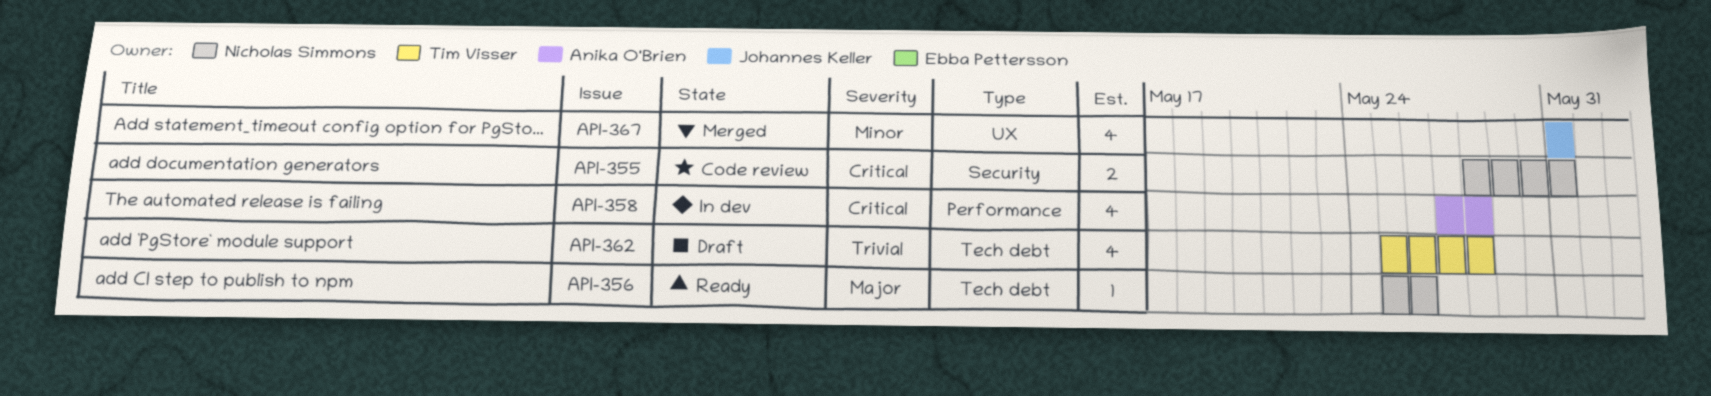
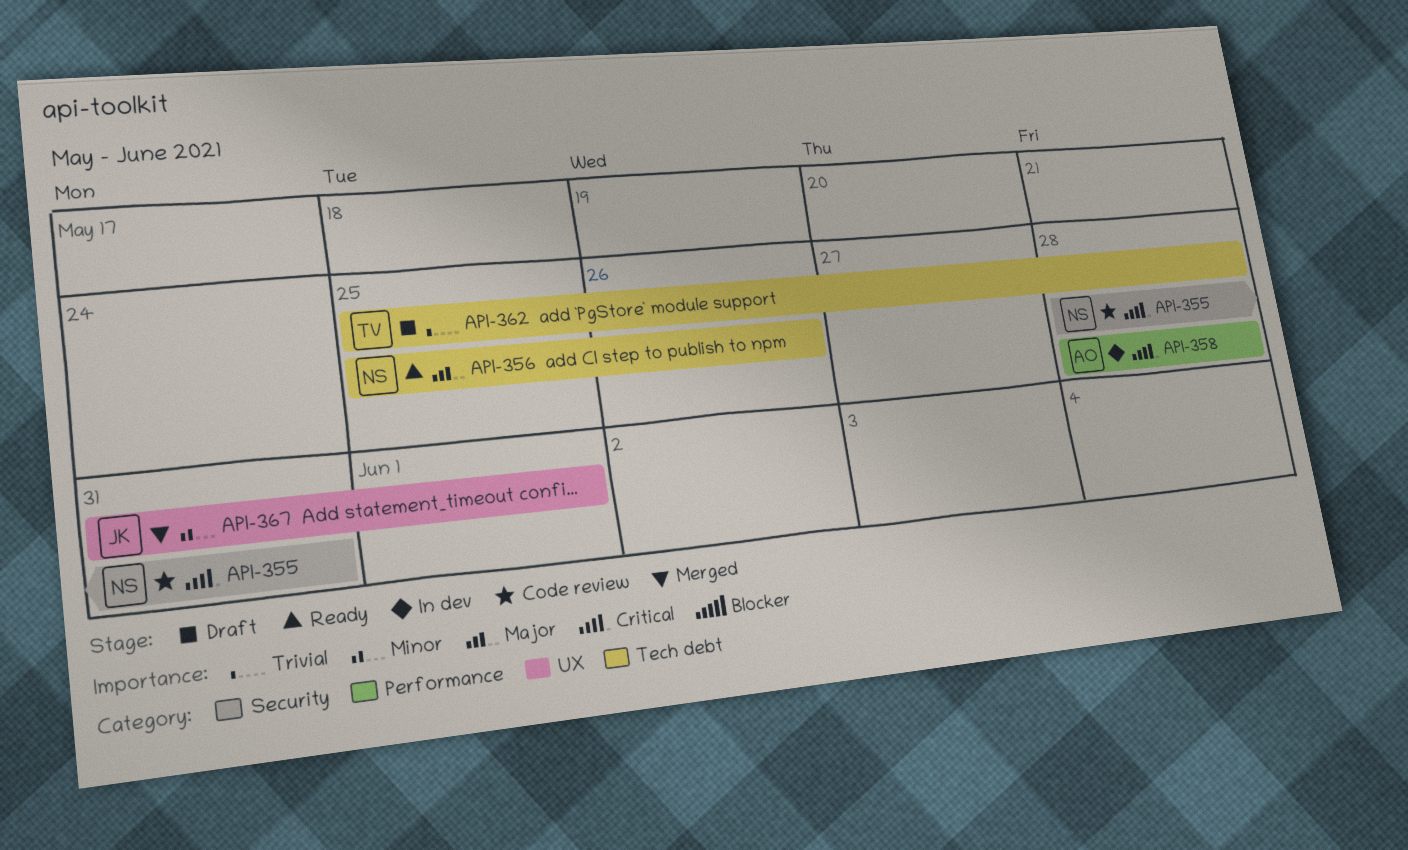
API-358, start: May 27 -> May 28
API-367, due: May 31 -> Jun 1

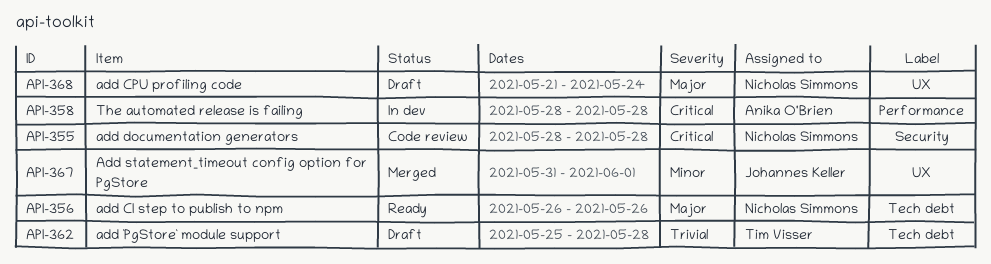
API-355, due: May 31 -> May 28
API-356, start: May 25 -> May 26
API-368: none -> present

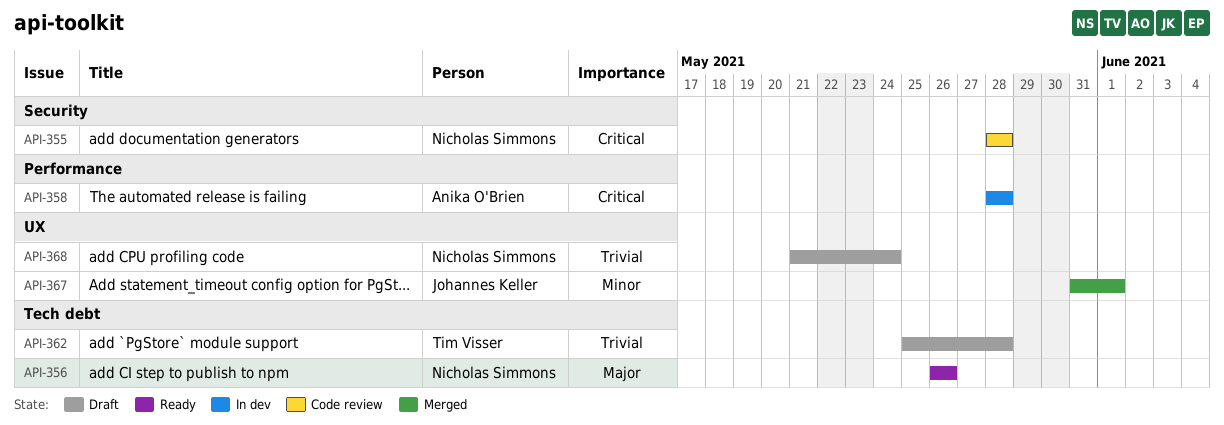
API-368, priority: Major -> Trivial

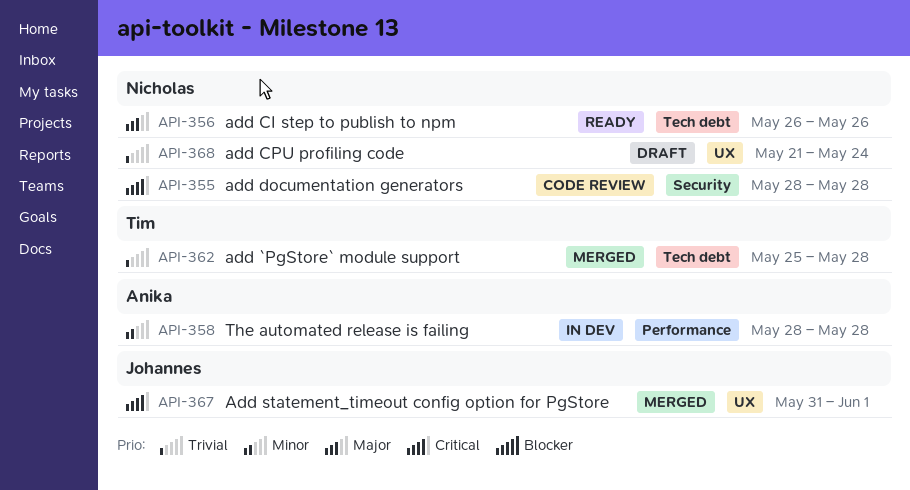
API-358, priority: Critical -> Minor
API-362, status: Draft -> Merged
API-367, priority: Minor -> Critical

